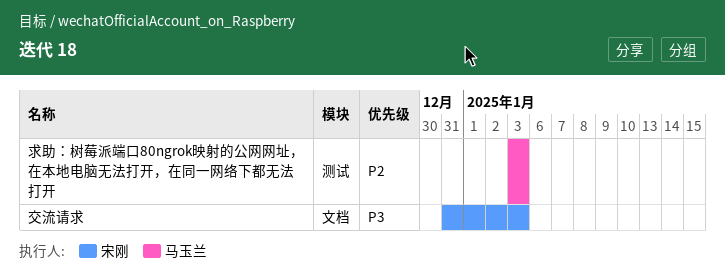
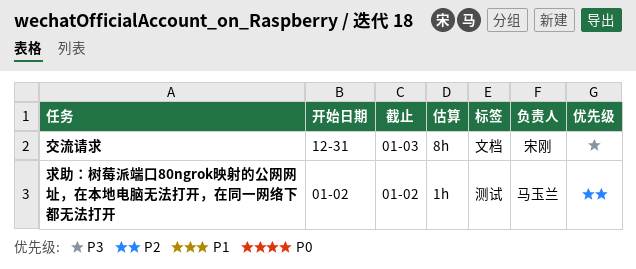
求助：树莓派端口80ngrok映射的公网网址，在本地电脑无法打开，在同一网络下都无法打开, start: Jan 3 -> Jan 2
求助：树莓派端口80ngrok映射的公网网址，在本地电脑无法打开，在同一网络下都无法打开, due: Jan 3 -> Jan 2

